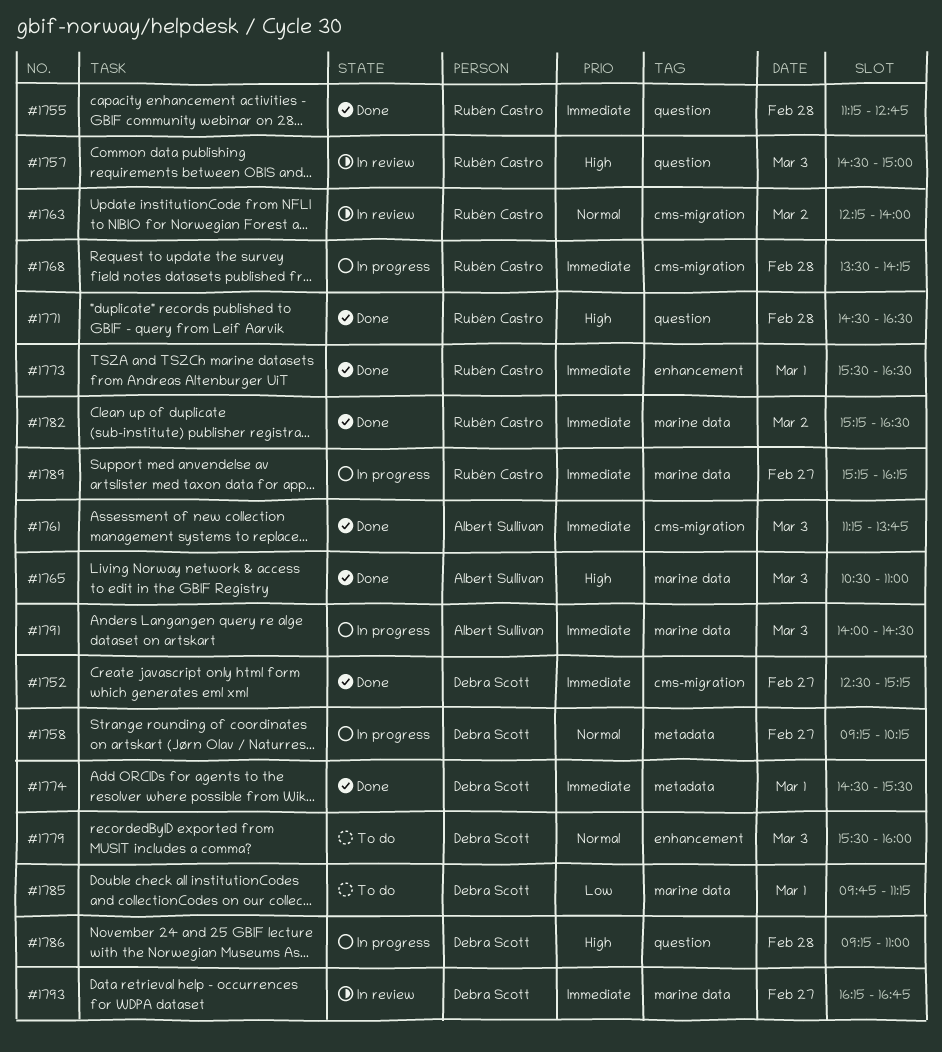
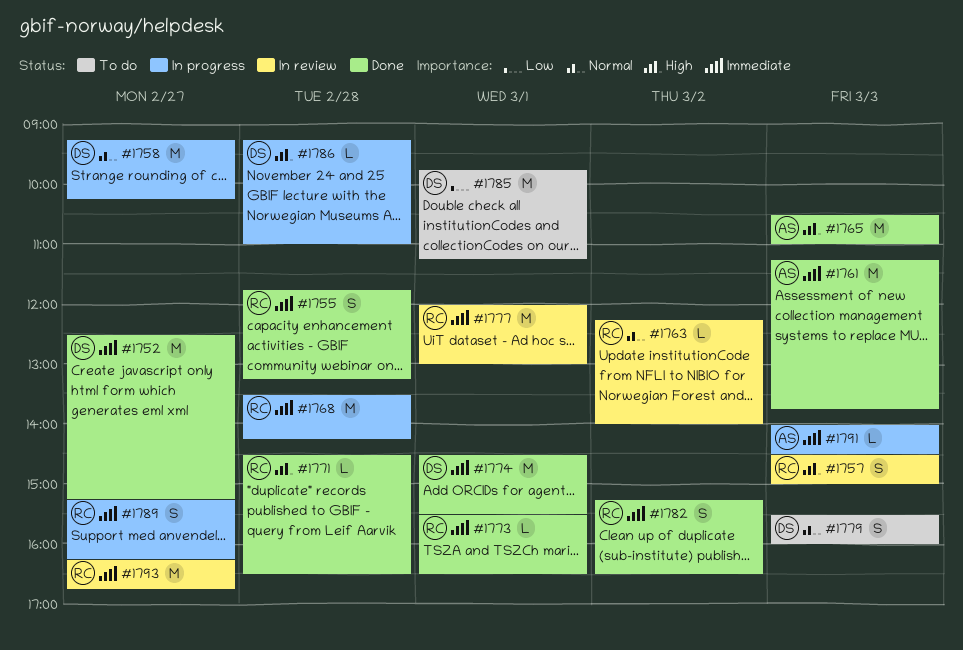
#1755, begins: 11:15 -> 11:45
#1755, ends: 12:45 -> 13:15
#1777: none -> present
#1793, owner: Debra Scott -> Rubén Castro

